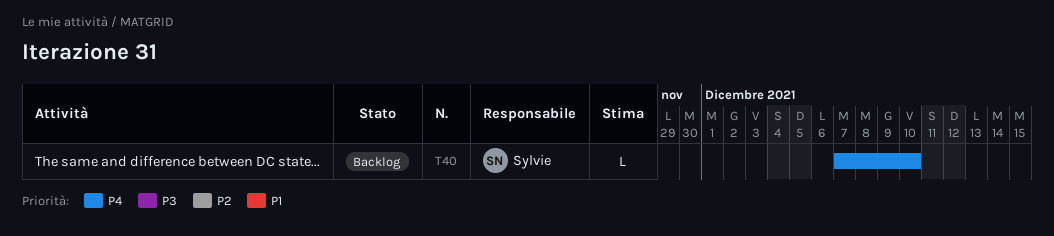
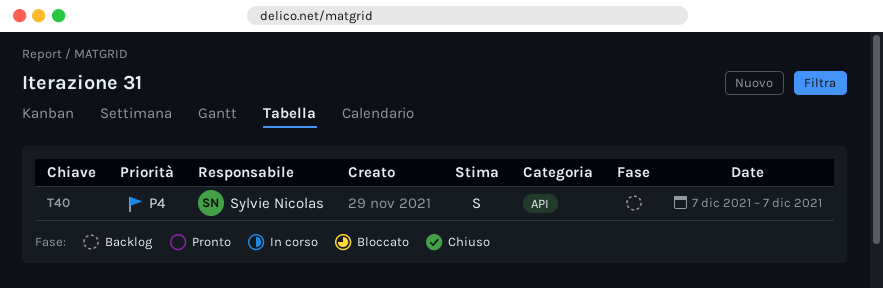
T40, estimate: L -> S
T40, due: Dec 10 -> Dec 7

